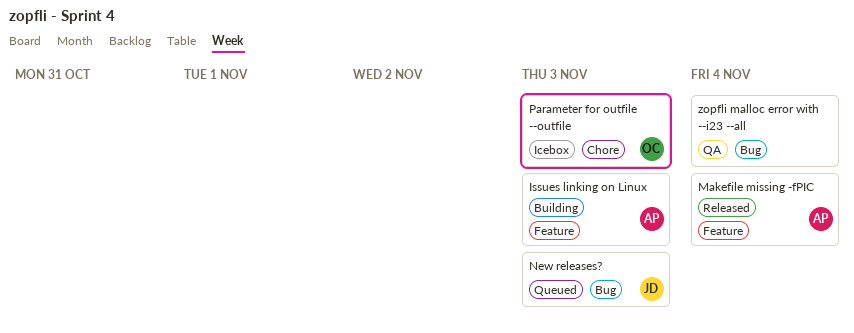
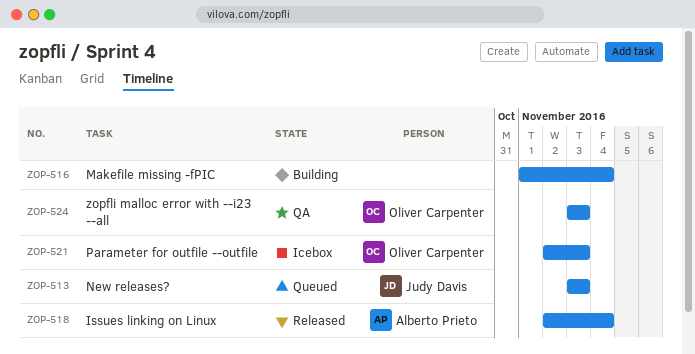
Issues linking on Linux, status: Building -> Released
Issues linking on Linux, due: Nov 3 -> Nov 4
Makefile missing -fPIC, status: Released -> Building
Makefile missing -fPIC, owner: Alberto Prieto -> none
zopfli malloc error with --i23 --all, owner: none -> Oliver Carpenter
zopfli malloc error with --i23 --all, due: Nov 4 -> Nov 3

